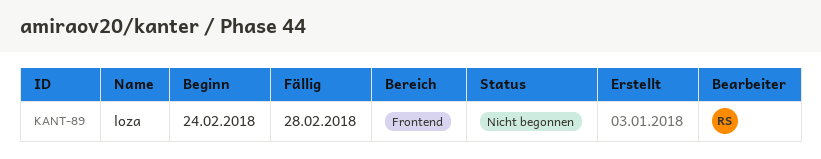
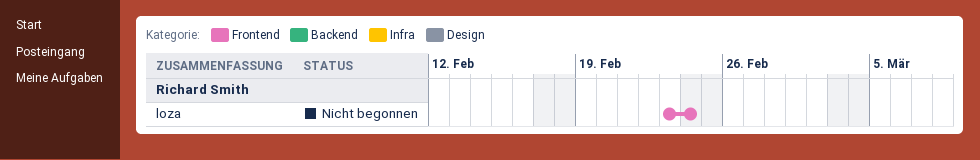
loza, start: Feb 24 -> Feb 23
loza, due: Feb 28 -> Feb 24

